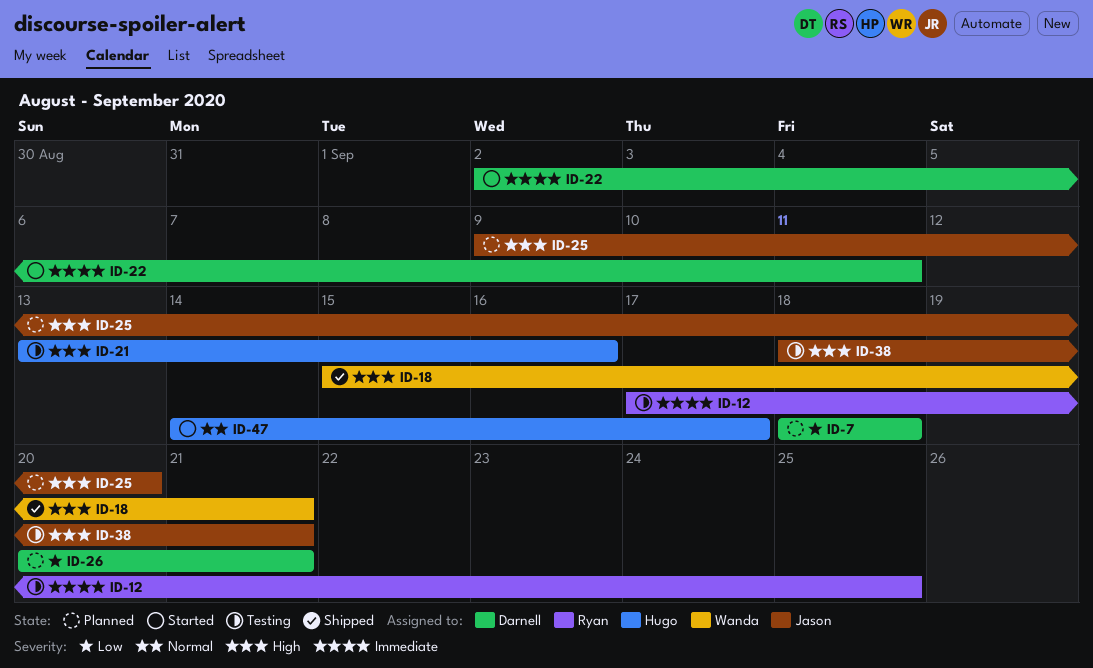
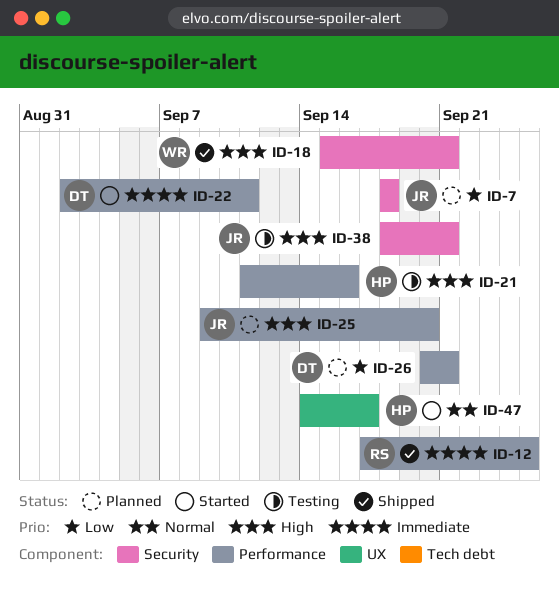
ID-7, owner: Darnell -> Jason
ID-12, status: Testing -> Shipped
ID-21, start: Sep 13 -> Sep 11

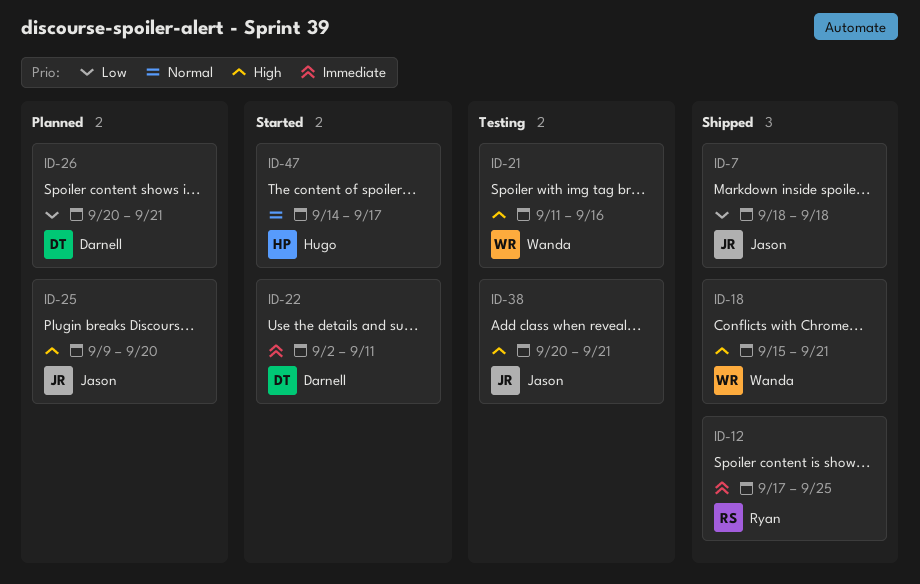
ID-7, status: Planned -> Shipped
ID-21, owner: Hugo -> Wanda
ID-38, start: Sep 18 -> Sep 20

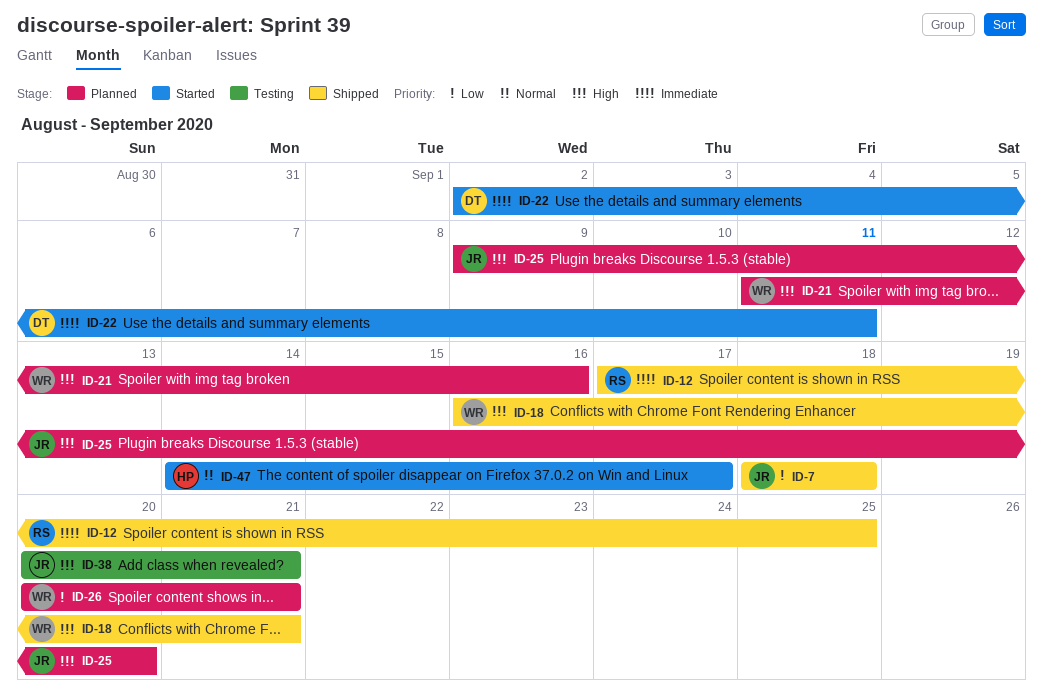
ID-18, start: Sep 15 -> Sep 16
ID-21, status: Testing -> Planned
ID-26, owner: Darnell -> Wanda

